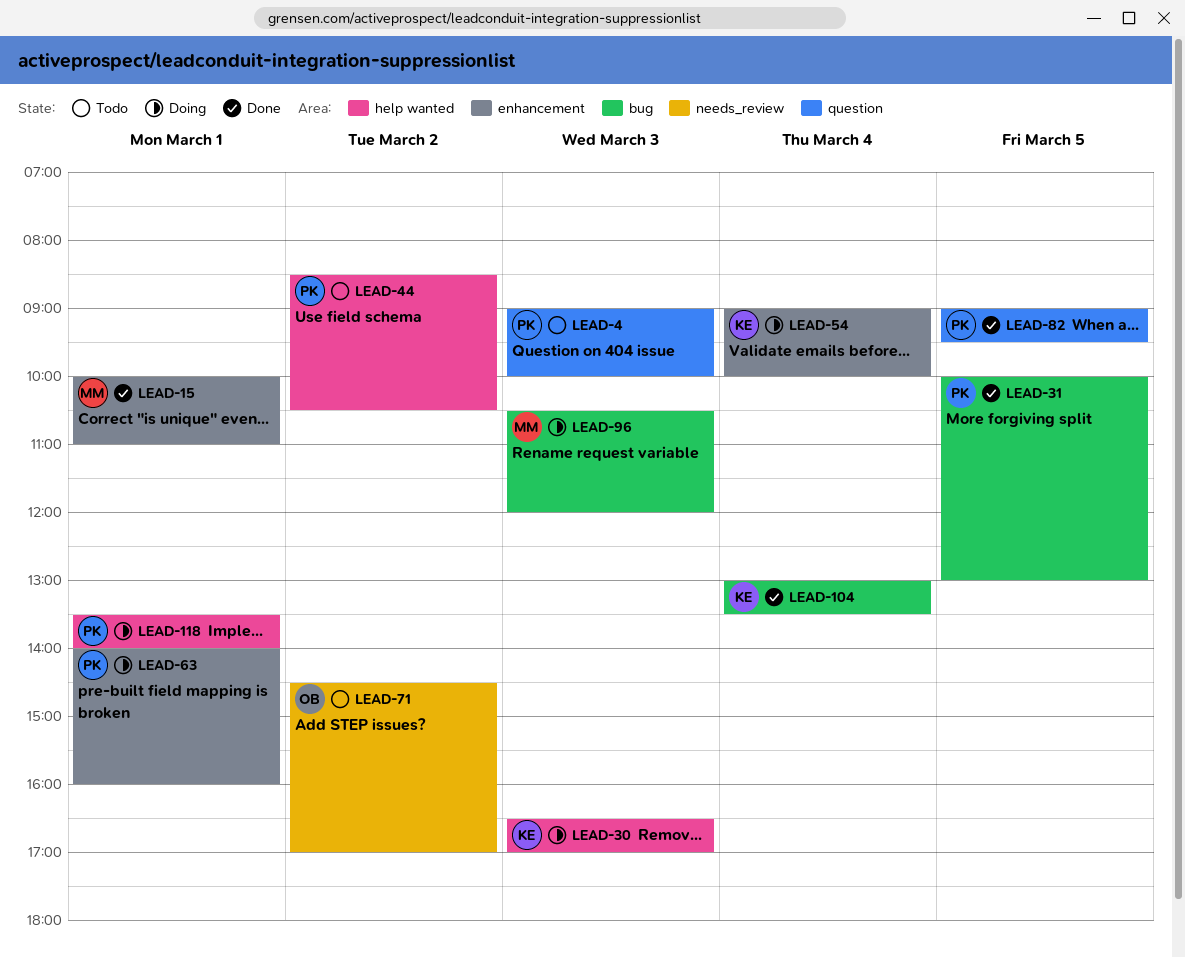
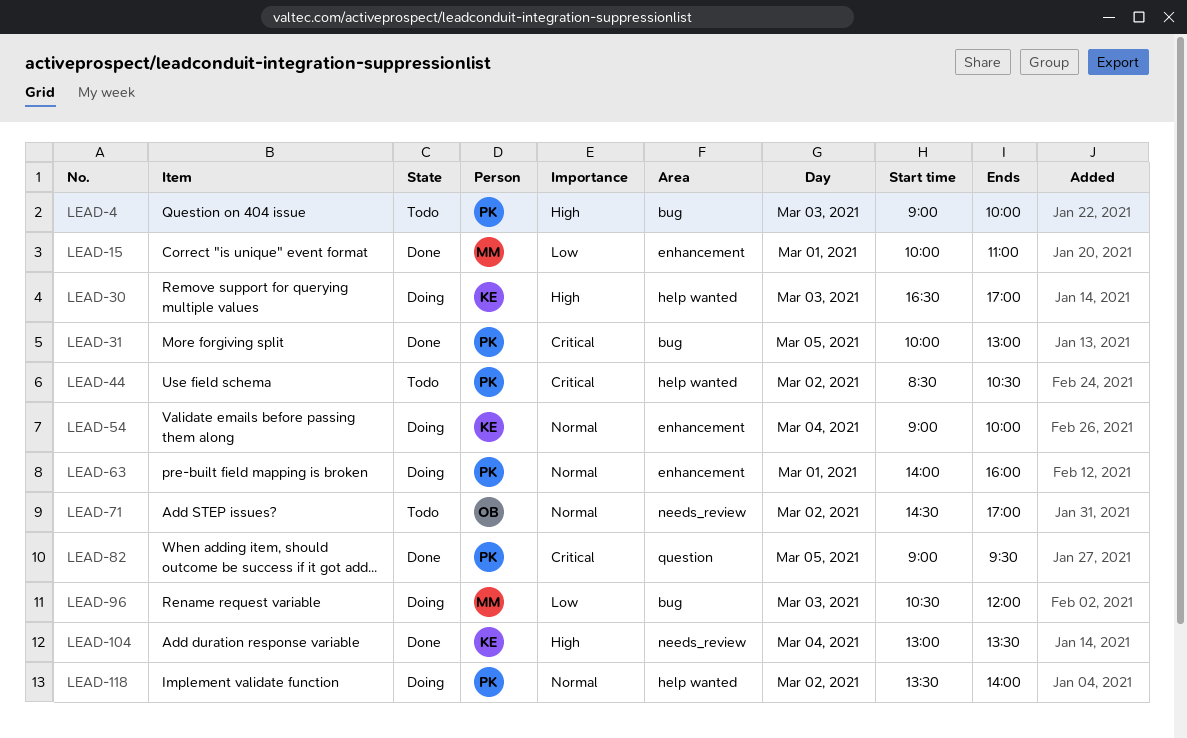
LEAD-4, label: question -> bug
LEAD-104, label: bug -> needs_review
LEAD-118, day: Mar 1 -> Mar 2

